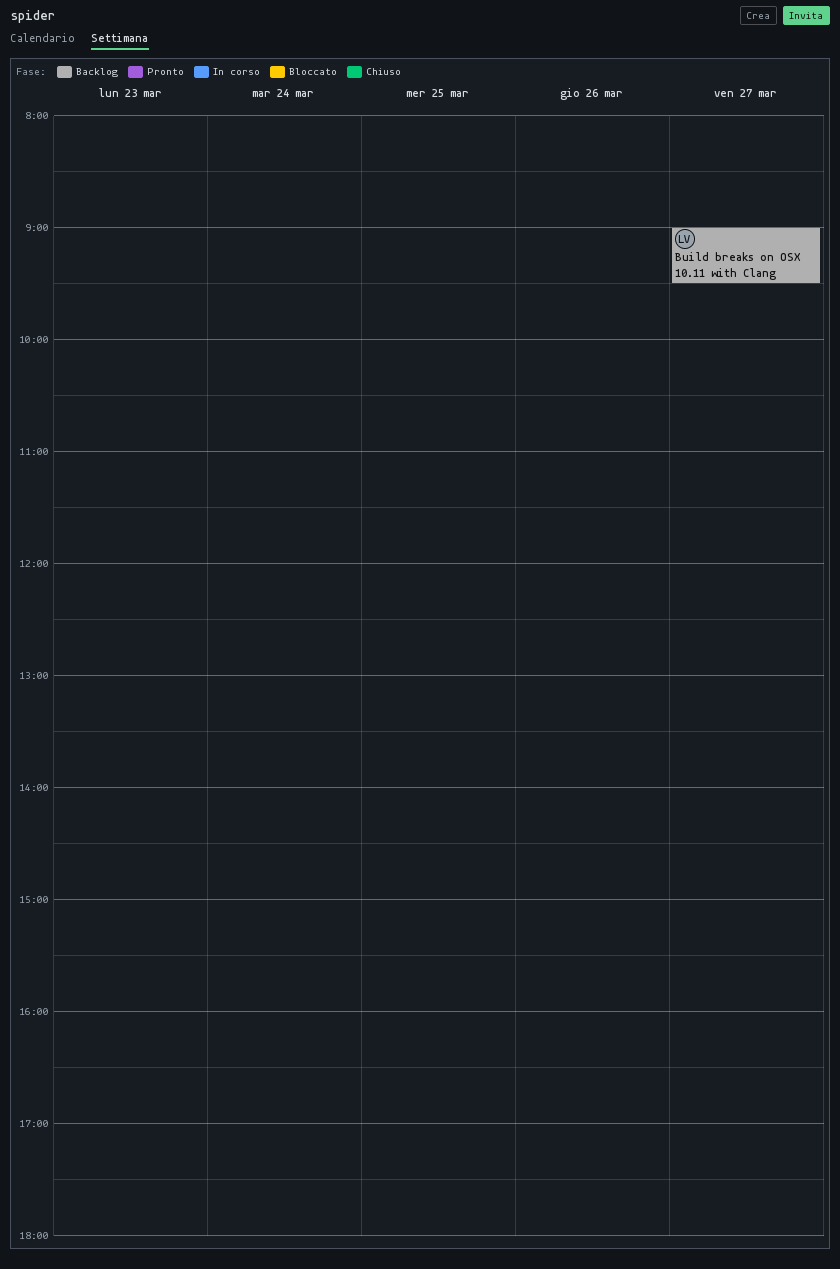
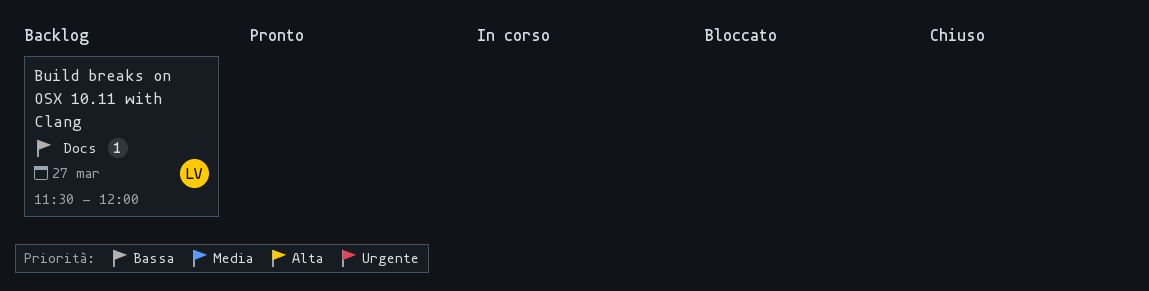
Build breaks on OSX 10.11 with Clang, begins: 09:00 -> 11:30
Build breaks on OSX 10.11 with Clang, ends: 09:30 -> 12:00

